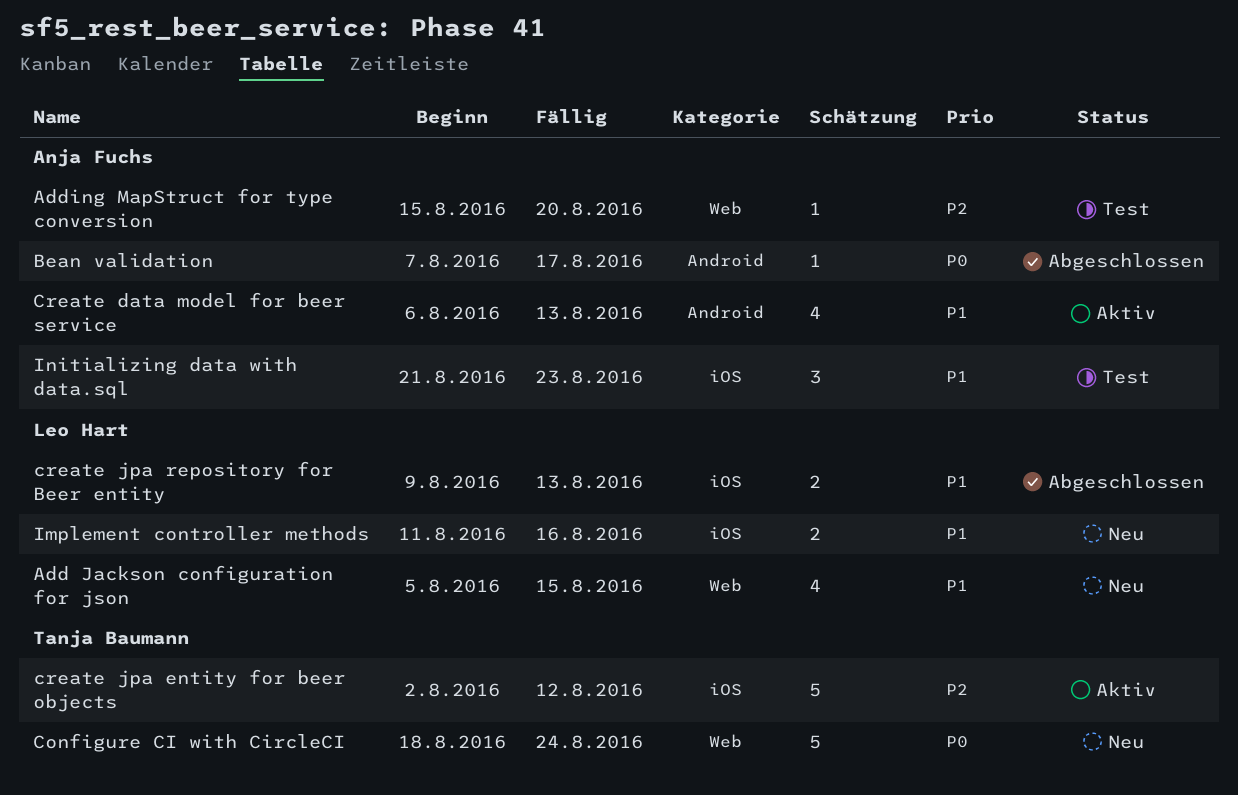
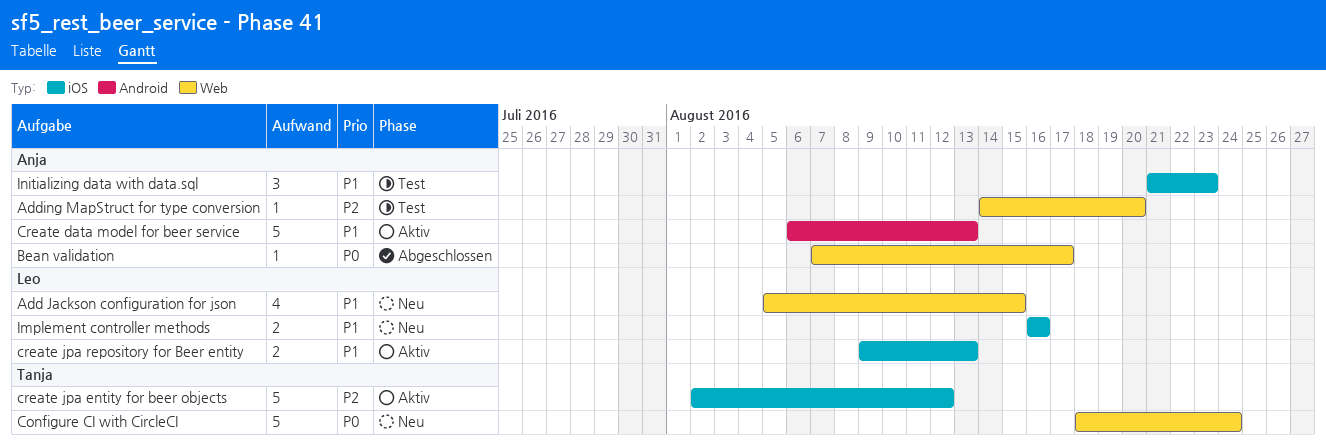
Adding MapStruct for type conversion, start: Aug 15 -> Aug 14
Bean validation, label: Android -> Web
Create data model for beer service, estimate: 4 -> 5
create jpa repository for Beer entity, status: Abgeschlossen -> Aktiv
Implement controller methods, start: Aug 11 -> Aug 16

